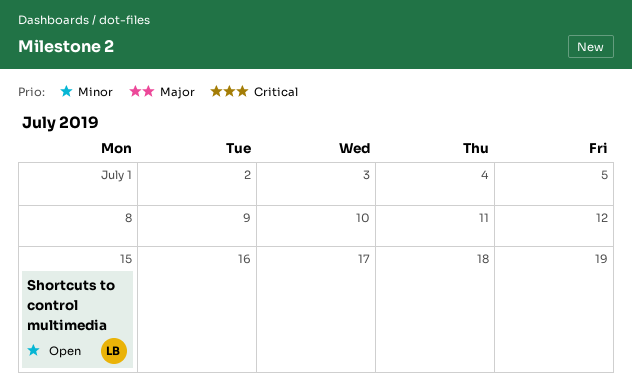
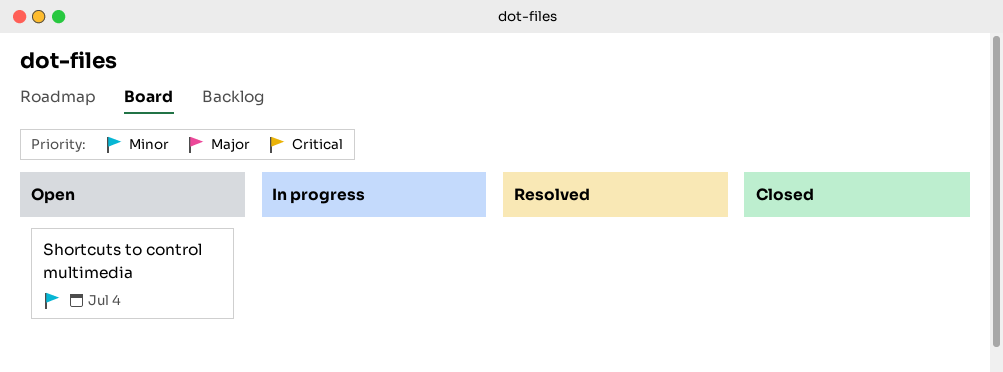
Shortcuts to control multimedia, due: Jul 15 -> Jul 4

